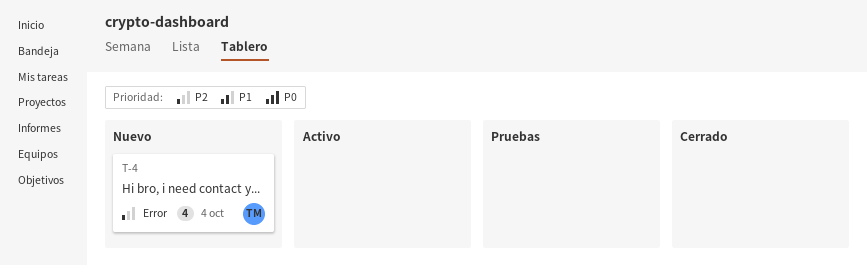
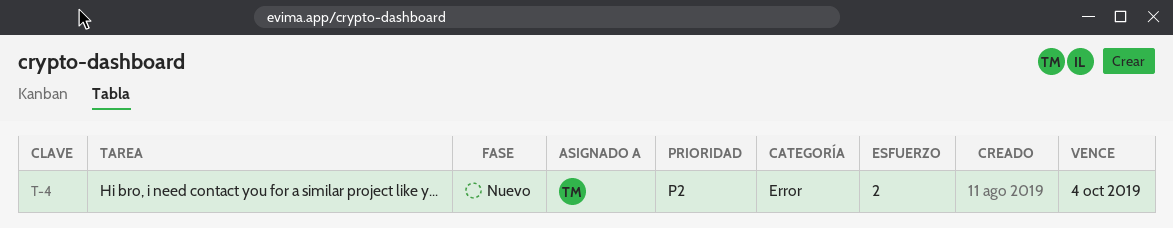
T-4, estimate: 4 -> 2

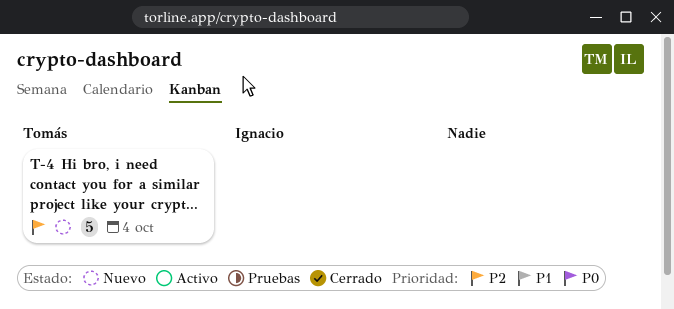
T-4, estimate: 2 -> 5

